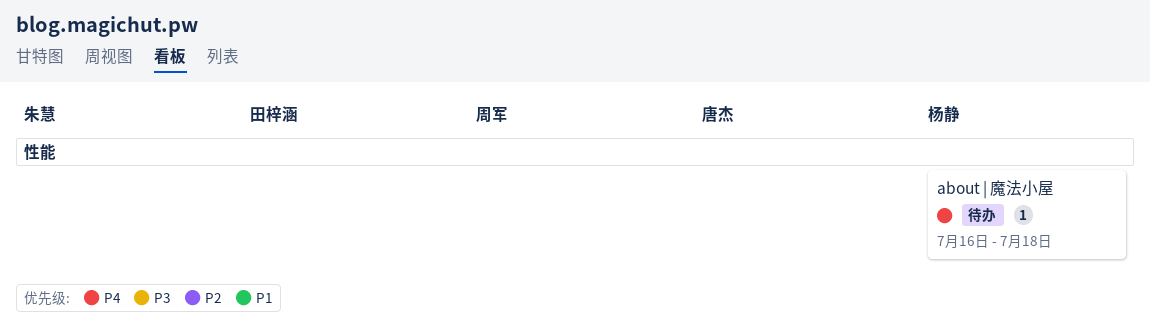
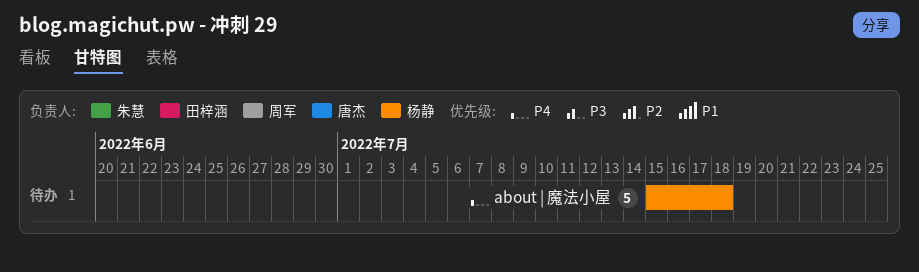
about | 魔法小屋, estimate: 1 -> 5
about | 魔法小屋, start: Jul 16 -> Jul 15

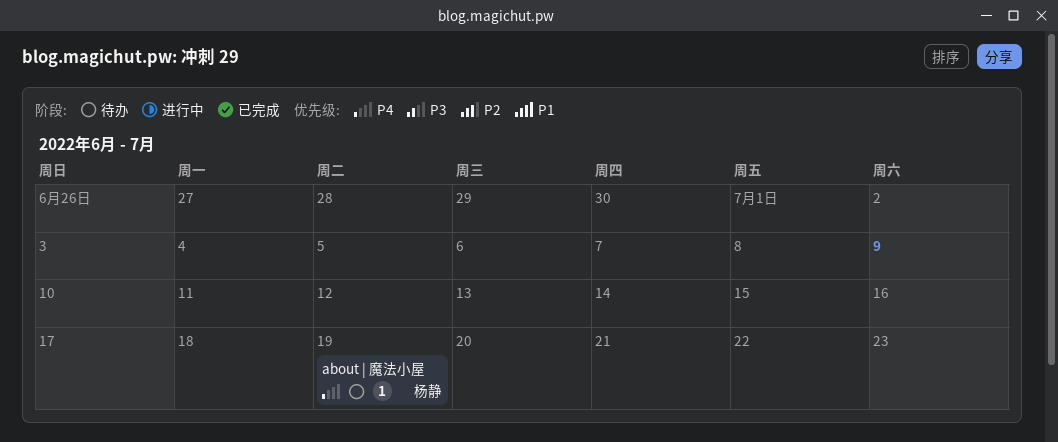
about | 魔法小屋, estimate: 5 -> 1
about | 魔法小屋, due: Jul 18 -> Jul 19

